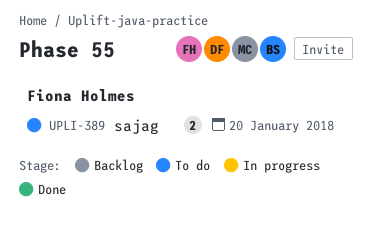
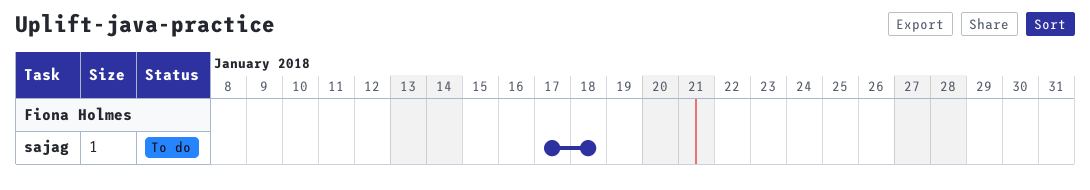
sajag, estimate: 2 -> 1
sajag, due: Jan 20 -> Jan 18

